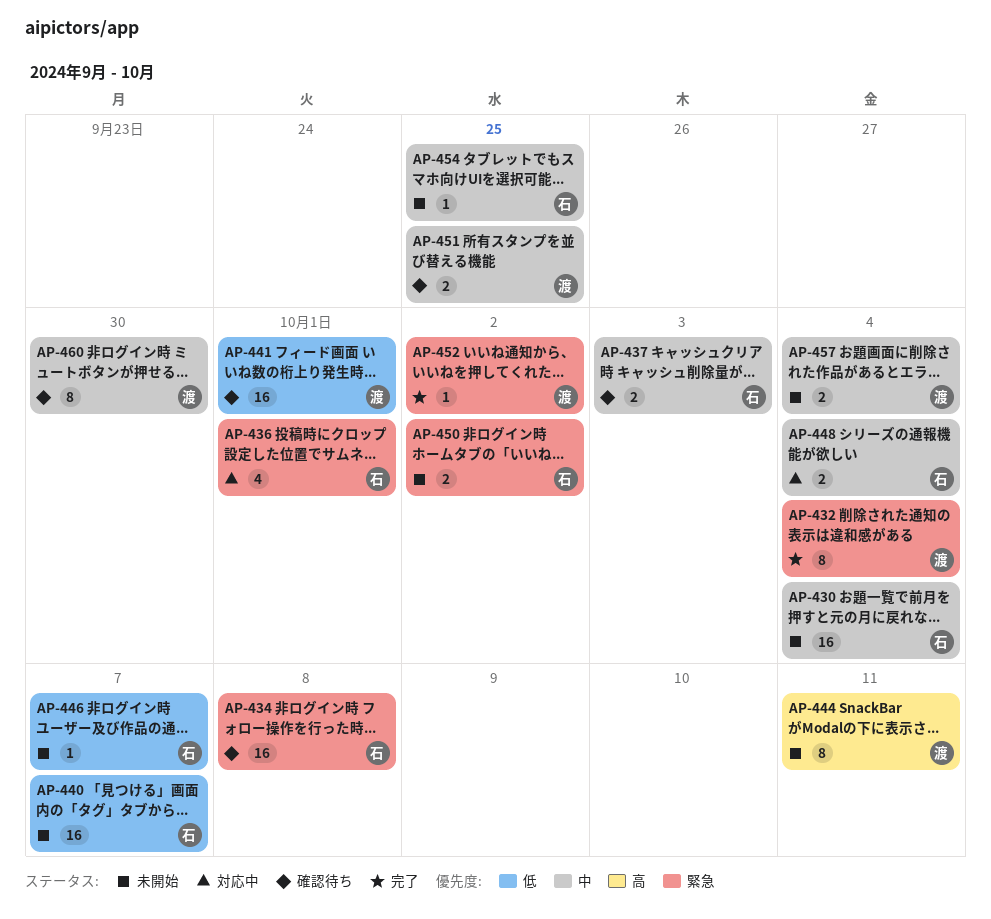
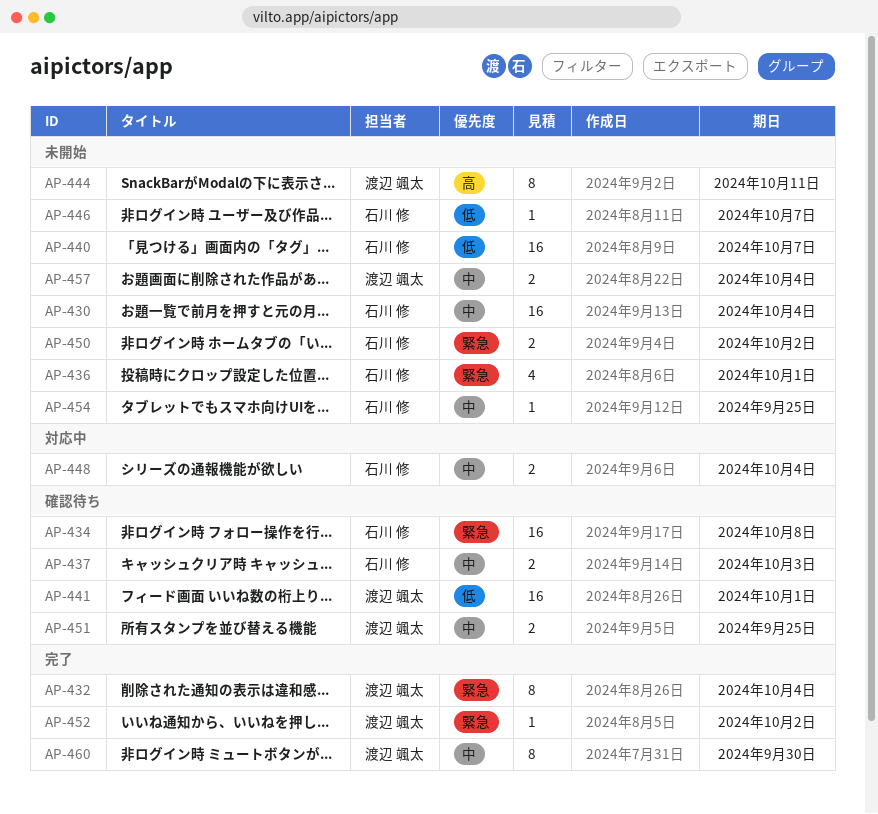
AP-436, status: 対応中 -> 未開始
AP-460, status: 確認待ち -> 完了

